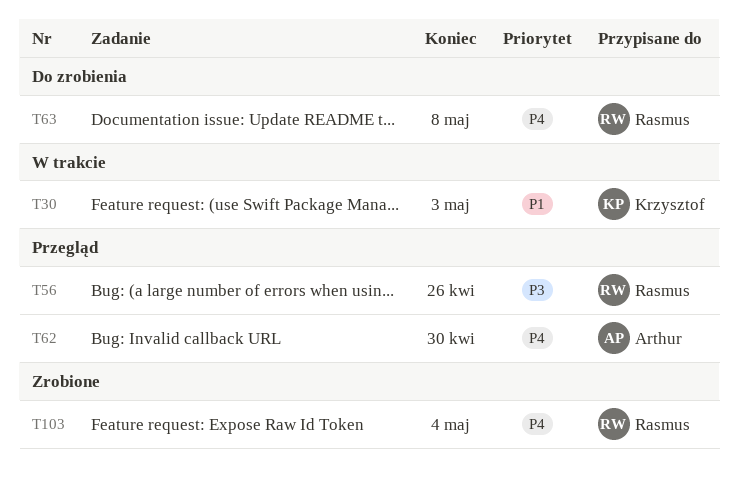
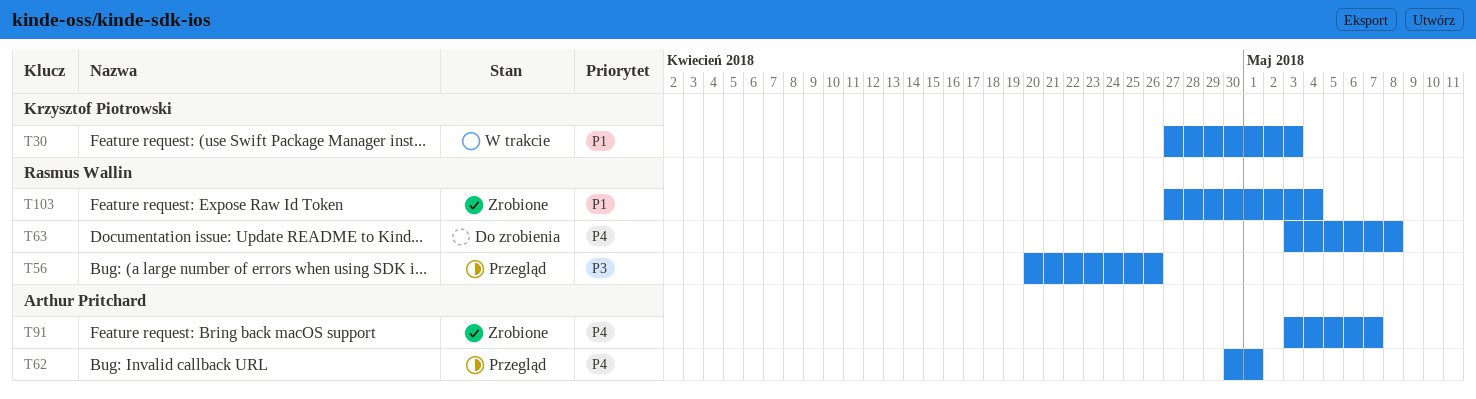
T62, due: Apr 30 -> May 1
T91: none -> present
T103, priority: P4 -> P1

